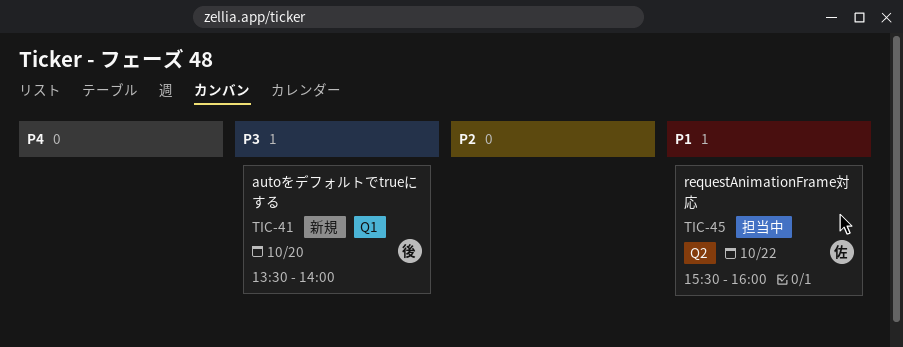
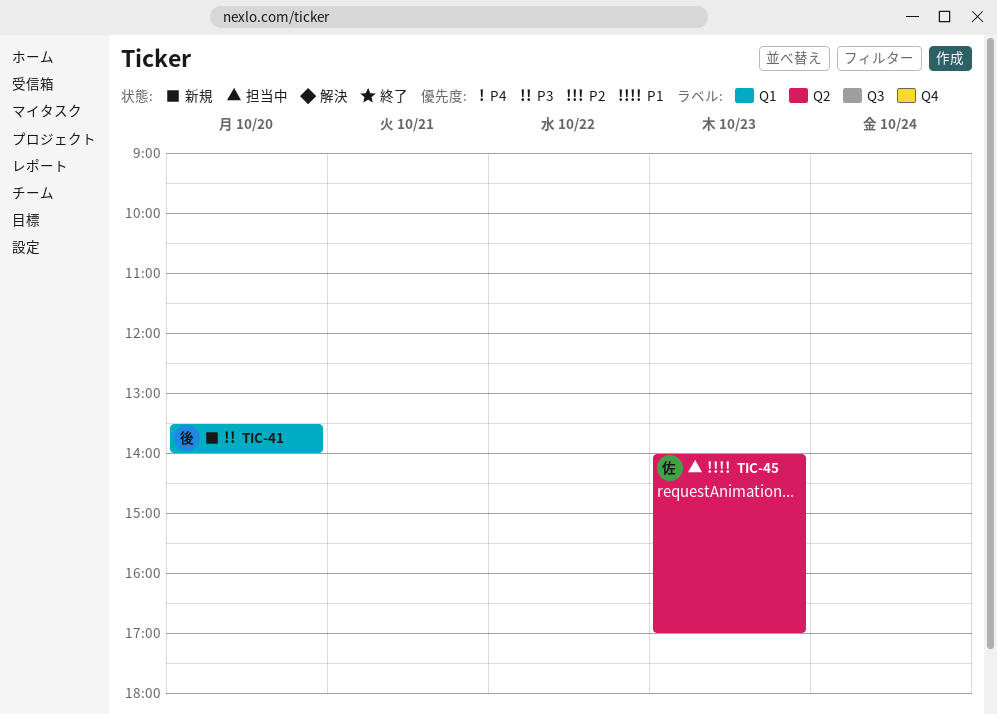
TIC-45, day: Oct 22 -> Oct 23
TIC-45, begins: 15:30 -> 14:00
TIC-45, ends: 16:00 -> 17:00

